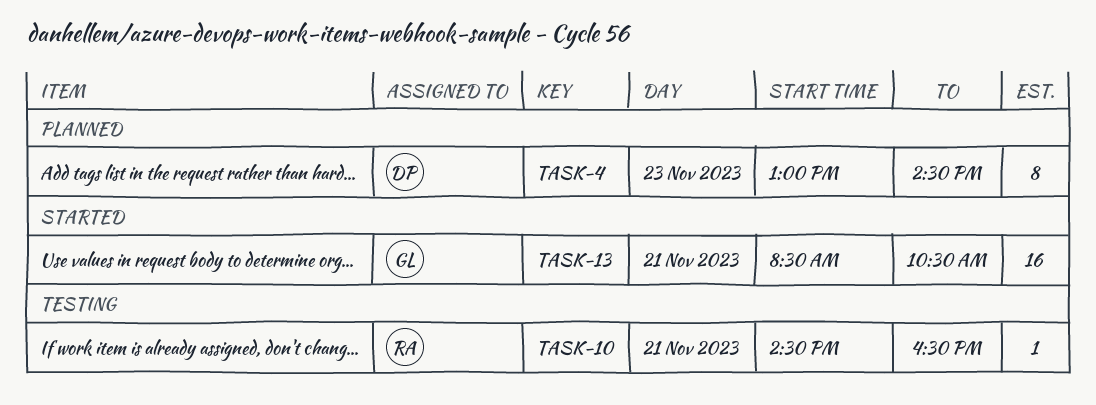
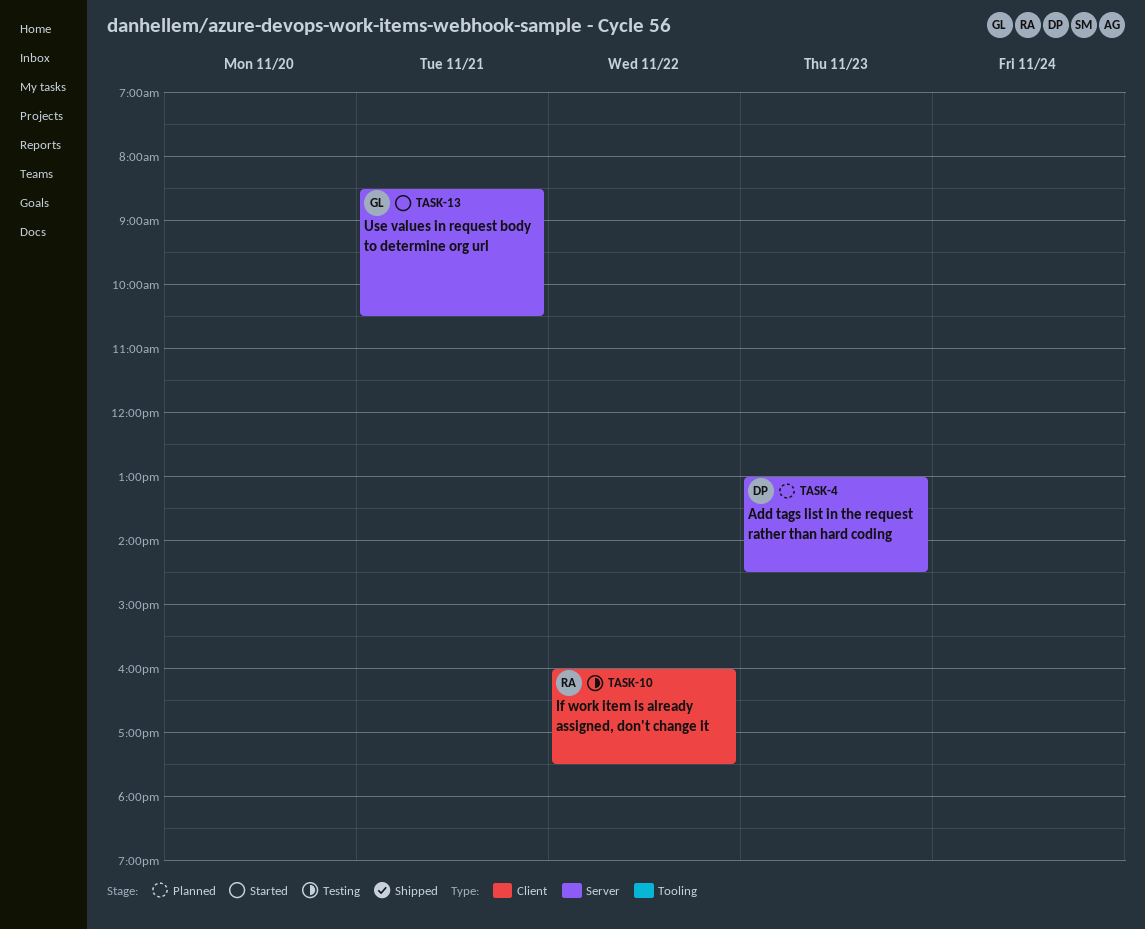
TASK-10, day: Nov 21 -> Nov 22
TASK-10, begins: 14:30 -> 16:00
TASK-10, ends: 16:30 -> 17:30

